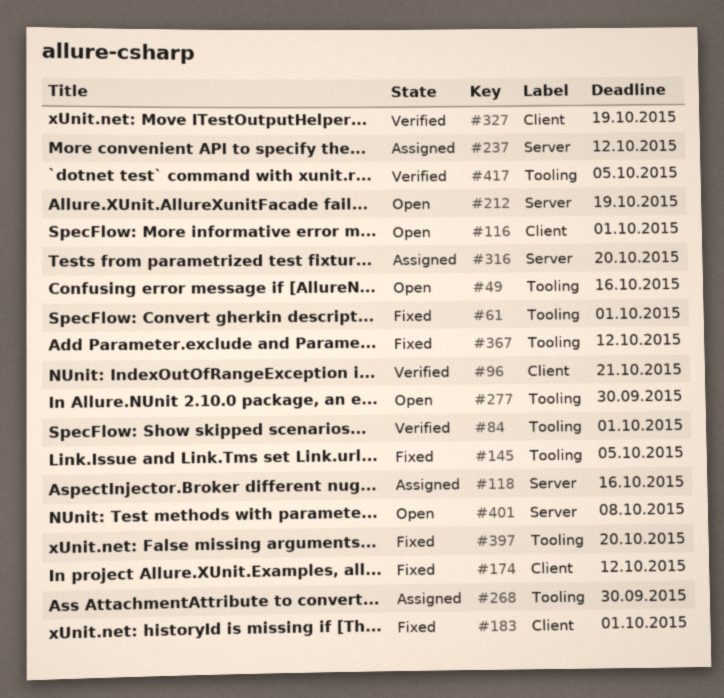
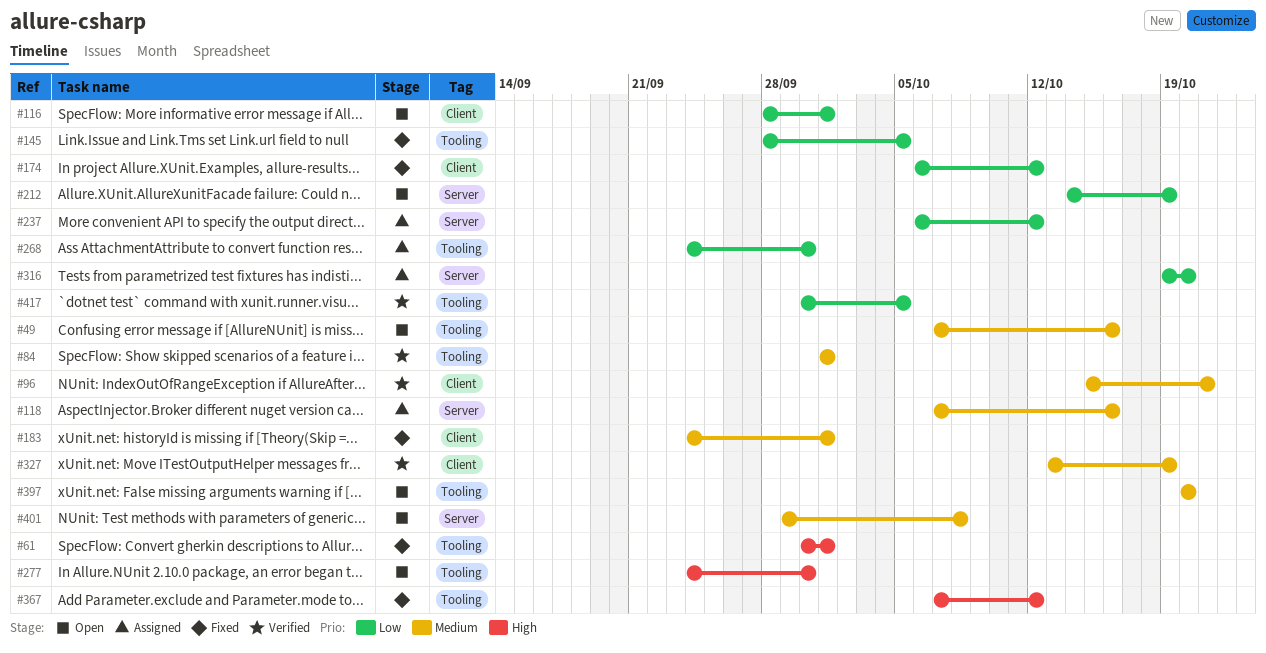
#397, status: Fixed -> Open

